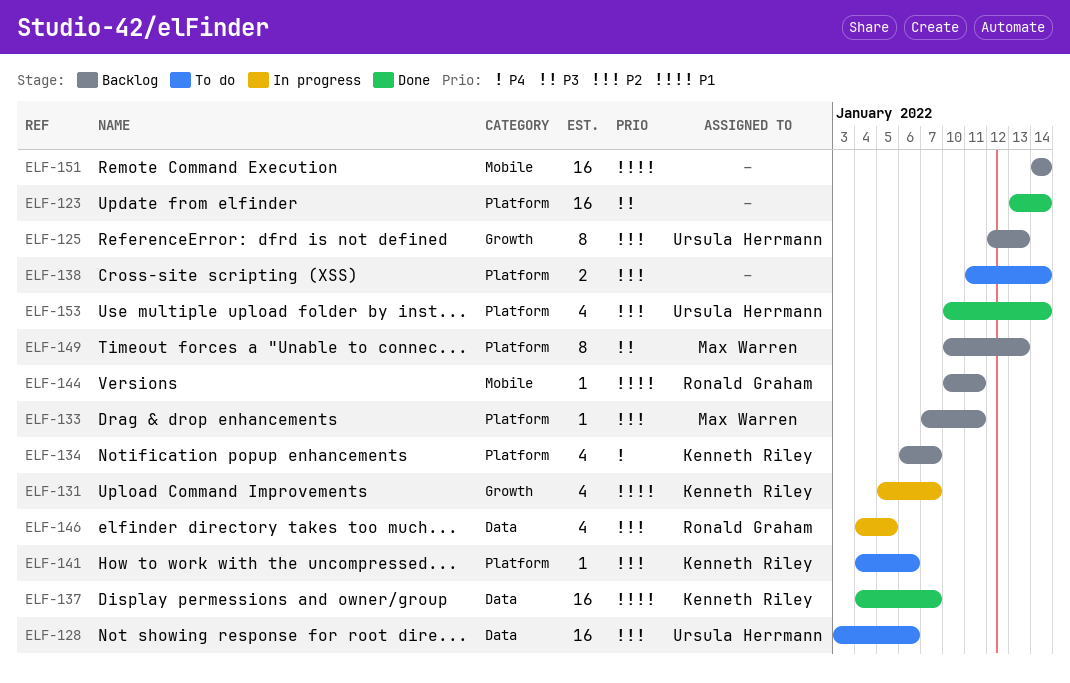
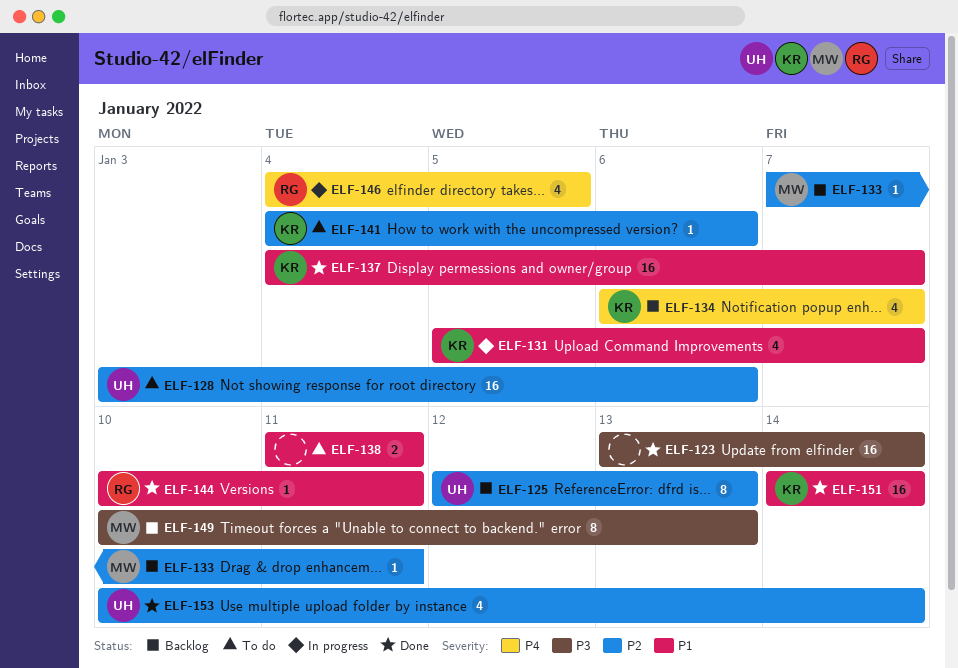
ELF-138, priority: P2 -> P1
ELF-138, due: Jan 14 -> Jan 11
ELF-144, status: Backlog -> Done
ELF-146, priority: P2 -> P4
ELF-151, status: Backlog -> Done
ELF-151, owner: none -> Kenneth Riley

